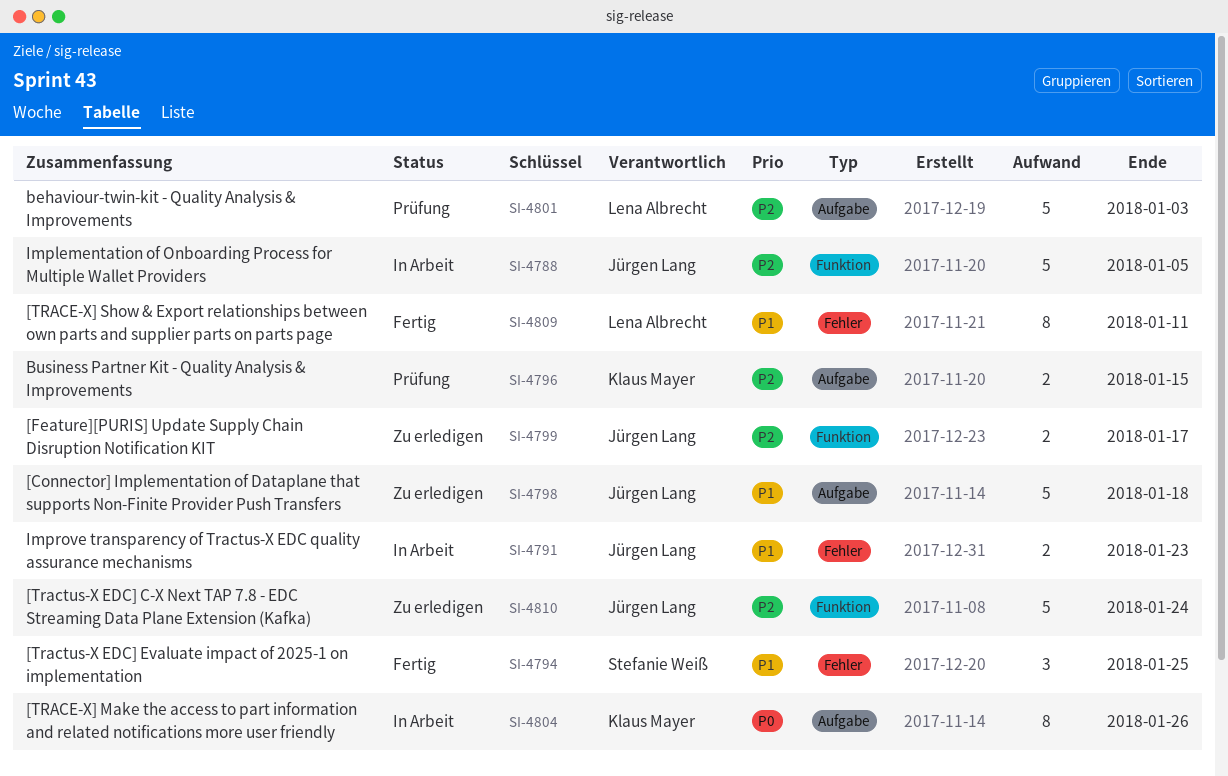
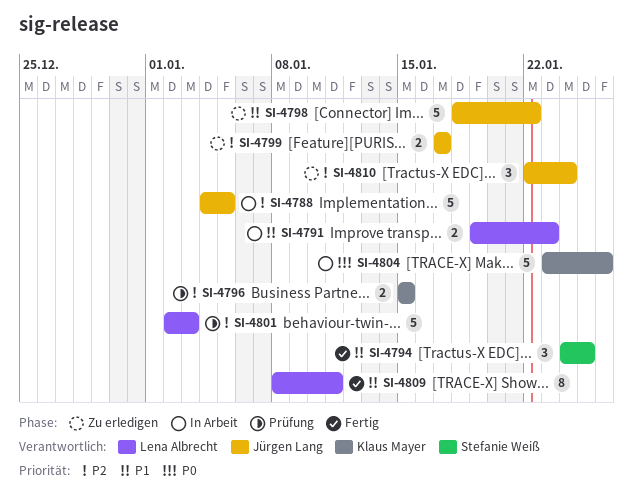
SI-4791, owner: Jürgen Lang -> Lena Albrecht
SI-4798, due: Jan 18 -> Jan 22
SI-4804, estimate: 8 -> 5
SI-4810, estimate: 5 -> 3

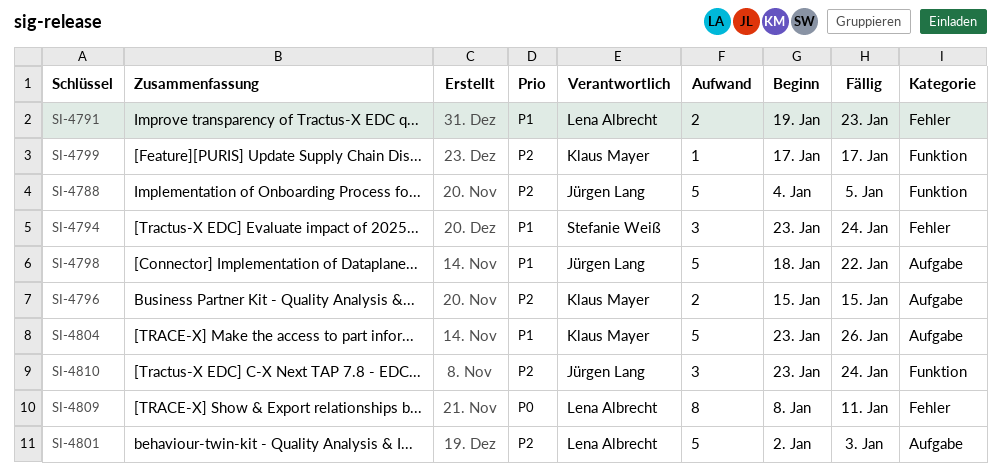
SI-4794, start: Jan 24 -> Jan 23
SI-4794, due: Jan 25 -> Jan 24
SI-4799, owner: Jürgen Lang -> Klaus Mayer
SI-4799, estimate: 2 -> 1
SI-4804, priority: P0 -> P1
SI-4809, priority: P1 -> P0
SI-4810, start: Jan 22 -> Jan 23

